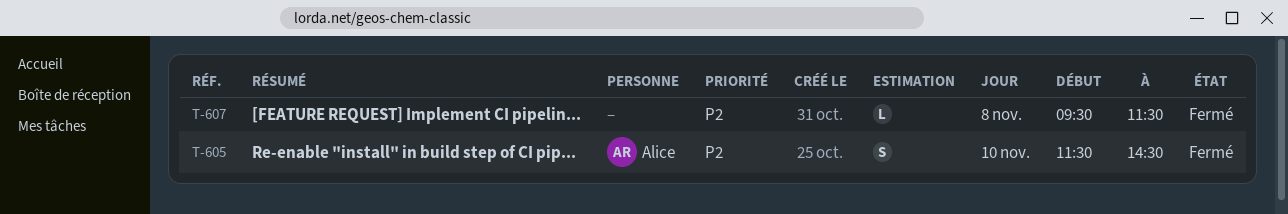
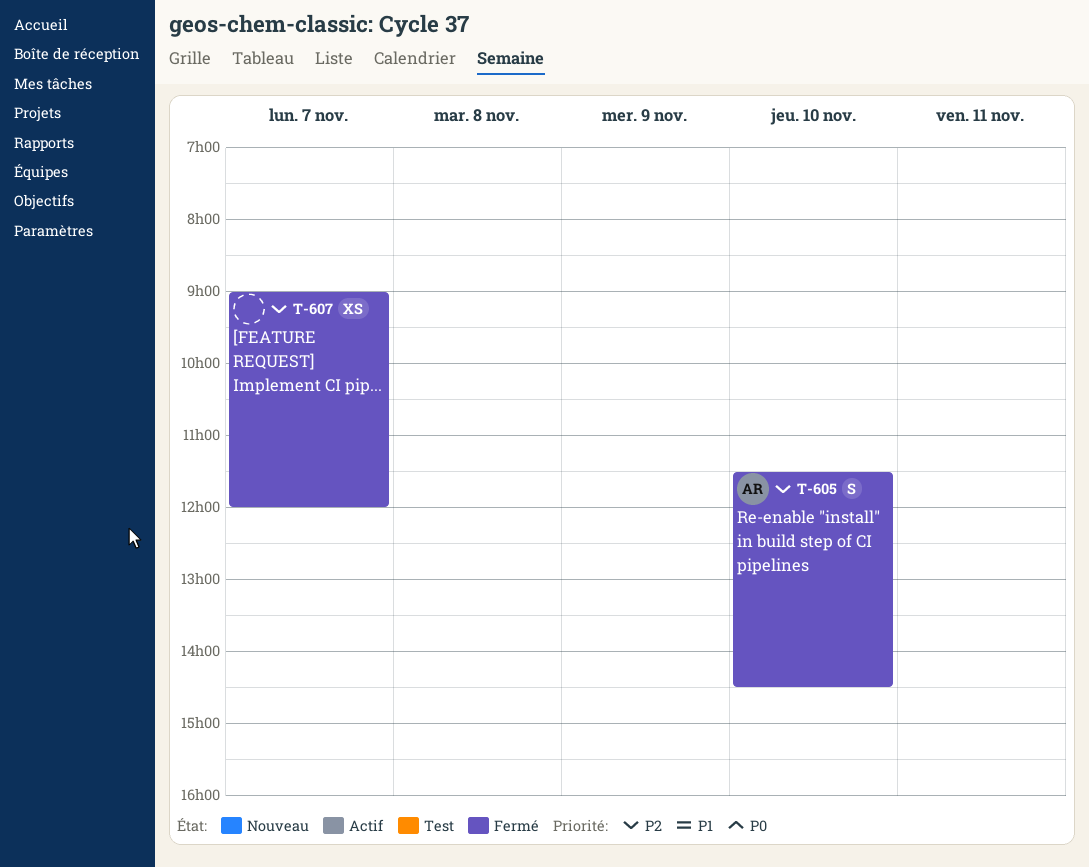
T-607, estimate: L -> XS
T-607, day: Nov 8 -> Nov 7
T-607, begins: 09:30 -> 09:00
T-607, ends: 11:30 -> 12:00

